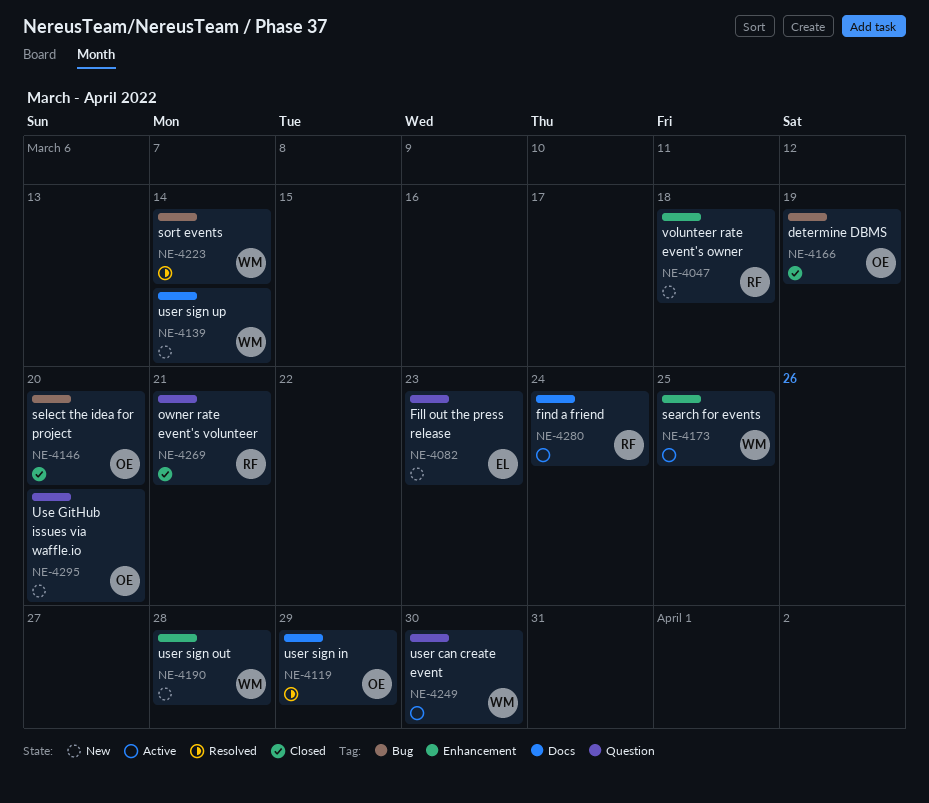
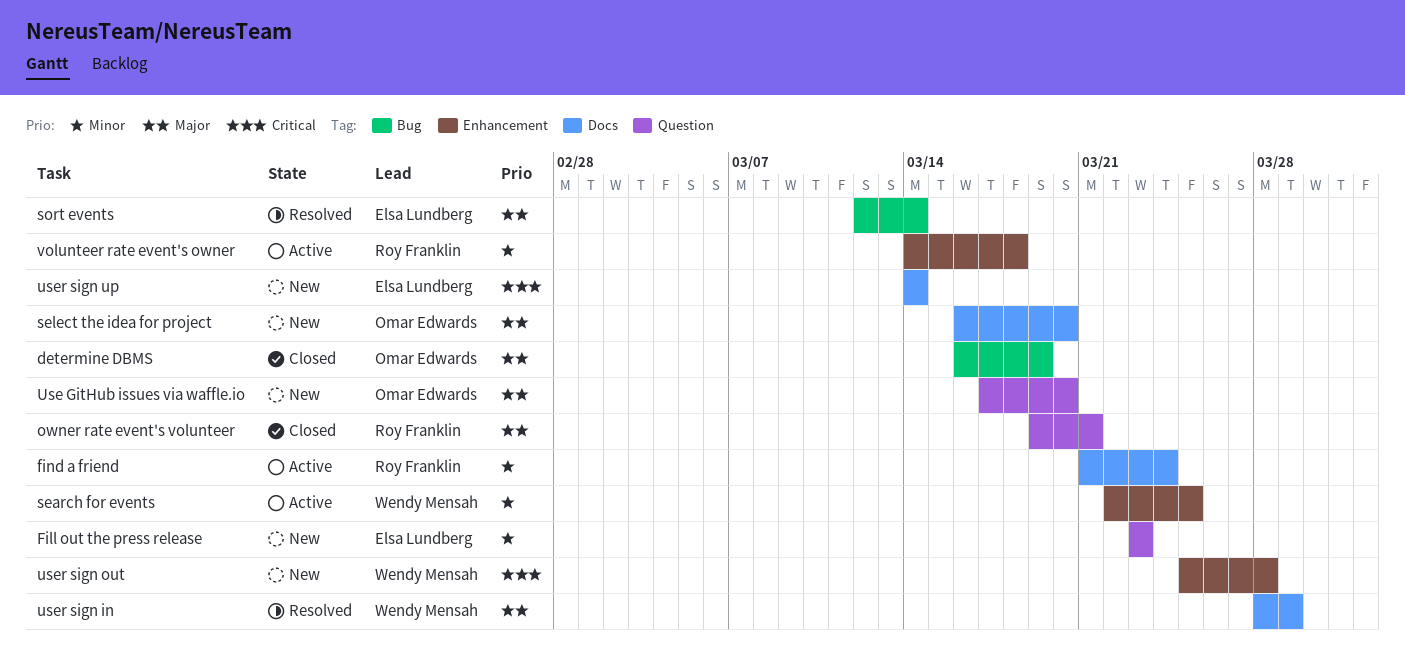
select the idea for project, status: Closed -> New
select the idea for project, label: Bug -> Docs
sort events, owner: Wendy Mensah -> Elsa Lundberg
user can create event: present -> none
user sign in, owner: Omar Edwards -> Wendy Mensah
user sign up, owner: Wendy Mensah -> Elsa Lundberg
volunteer rate event's owner, status: New -> Active

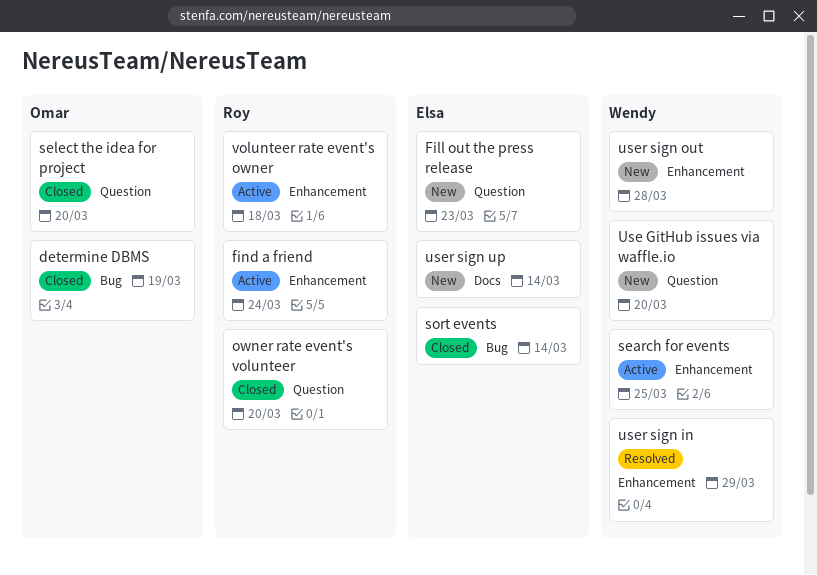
find a friend, label: Docs -> Enhancement
owner rate event's volunteer, due: Mar 21 -> Mar 20
select the idea for project, status: New -> Closed
select the idea for project, label: Docs -> Question
sort events, status: Resolved -> Closed
Use GitHub issues via waffle.io, owner: Omar Edwards -> Wendy Mensah
user sign in, label: Docs -> Enhancement

